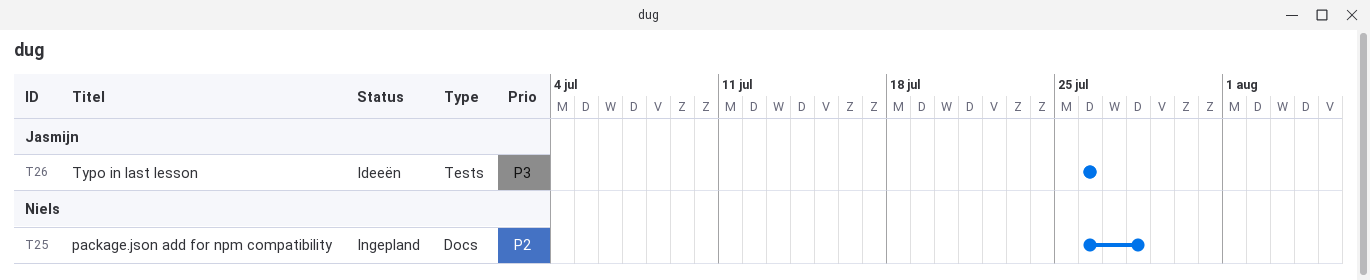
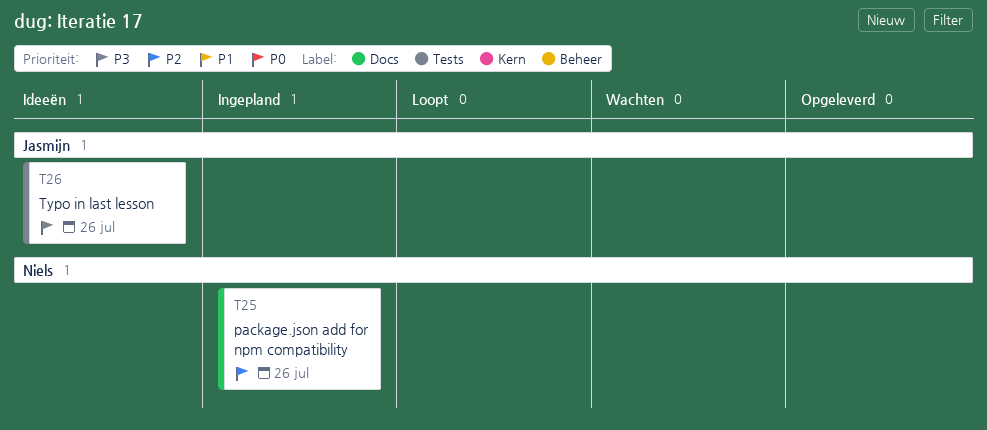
T25, due: Jul 28 -> Jul 26

